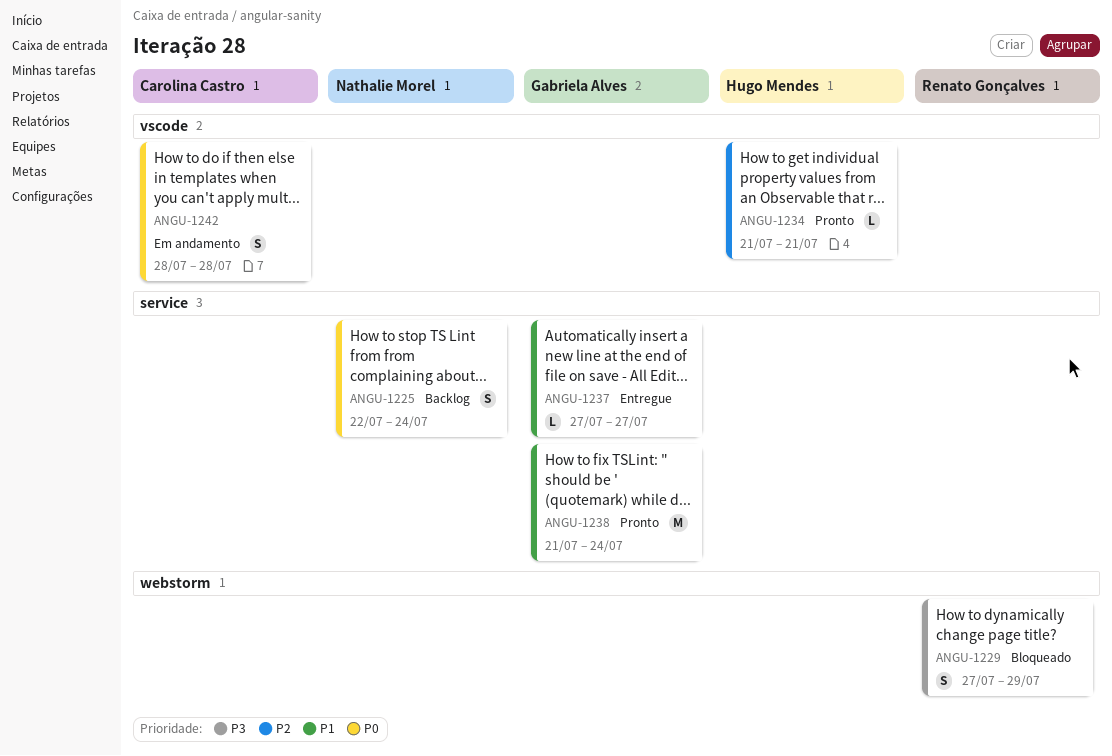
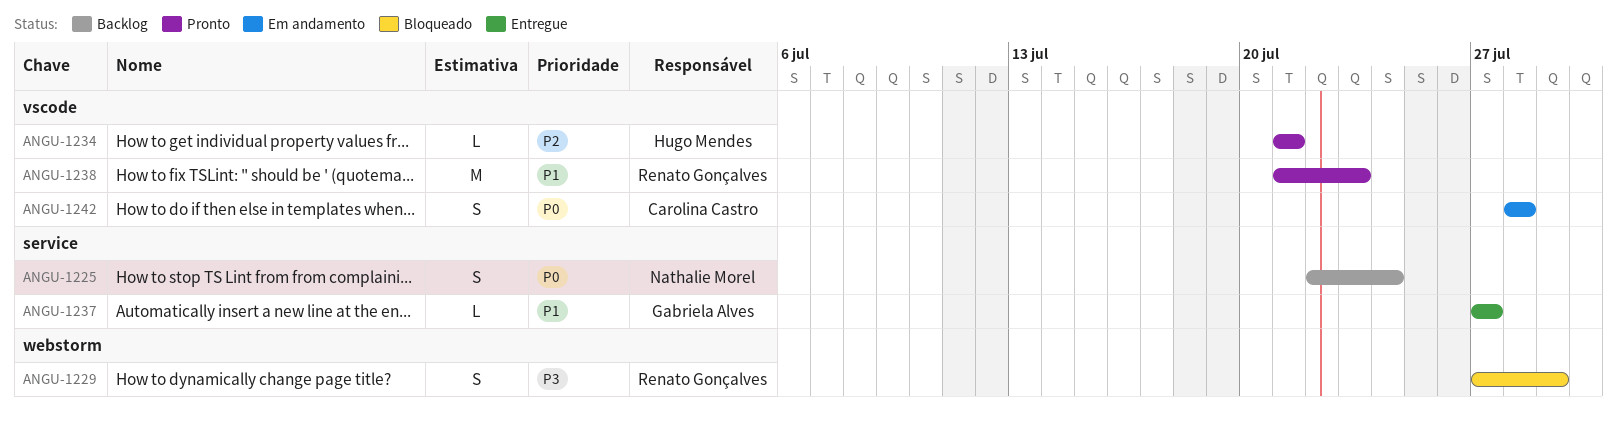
ANGU-1238, owner: Gabriela Alves -> Renato Gonçalves
ANGU-1238, label: service -> vscode
ANGU-1238, due: Jul 24 -> Jul 23

